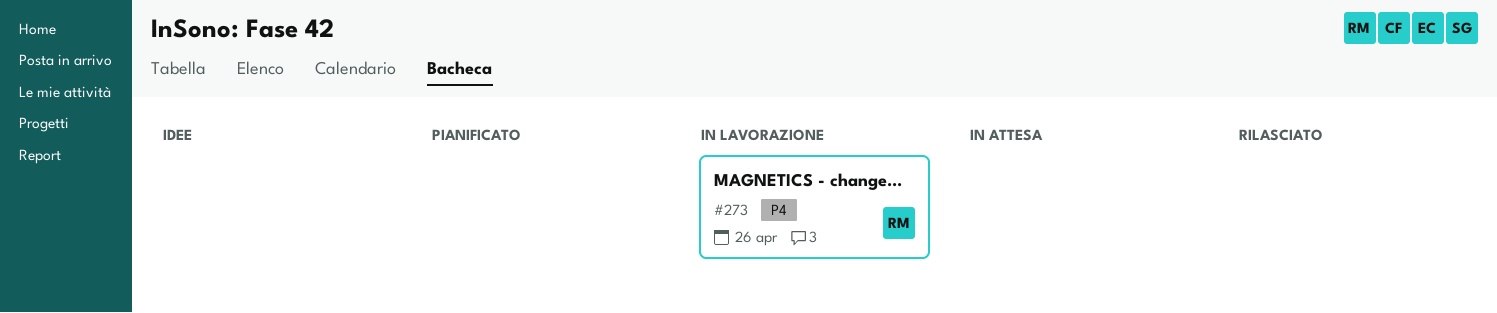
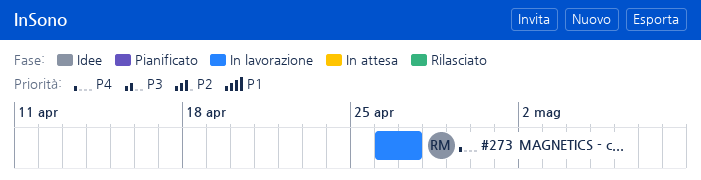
#273, due: Apr 26 -> Apr 27

